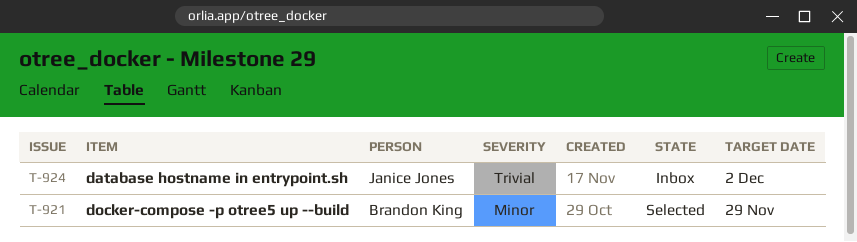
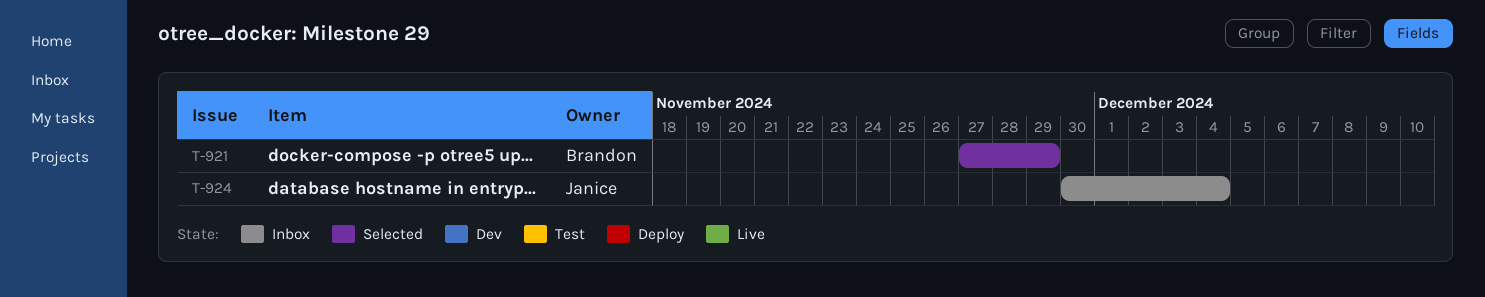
T-924, due: Dec 2 -> Dec 4

